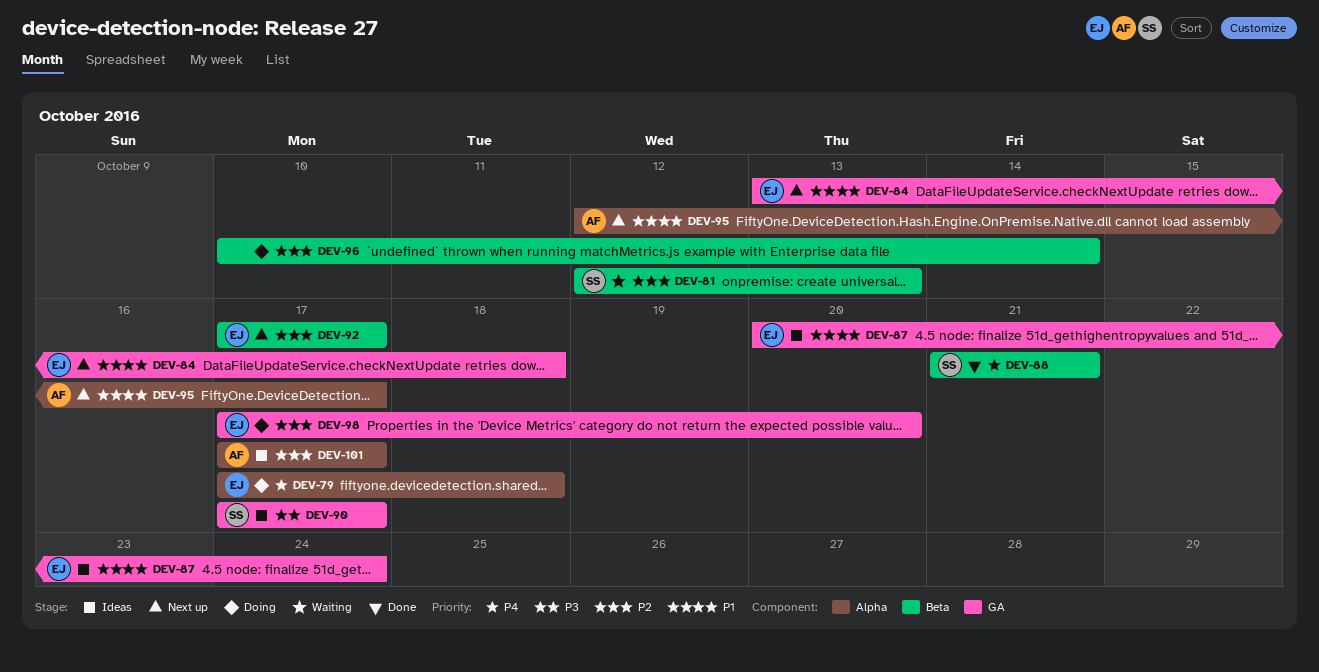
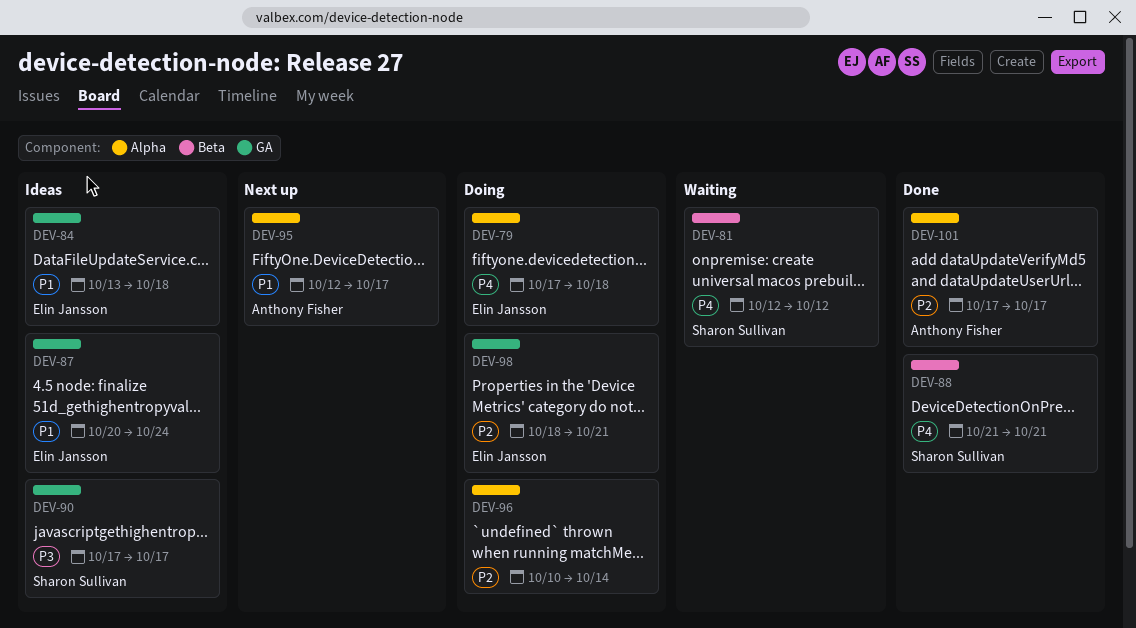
DEV-81, priority: P2 -> P4
DEV-81, due: Oct 13 -> Oct 12
DEV-84, status: Next up -> Ideas
DEV-92: present -> none
DEV-96, label: Beta -> Alpha
DEV-98, start: Oct 17 -> Oct 18
DEV-98, due: Oct 20 -> Oct 21
DEV-101, status: Ideas -> Done

